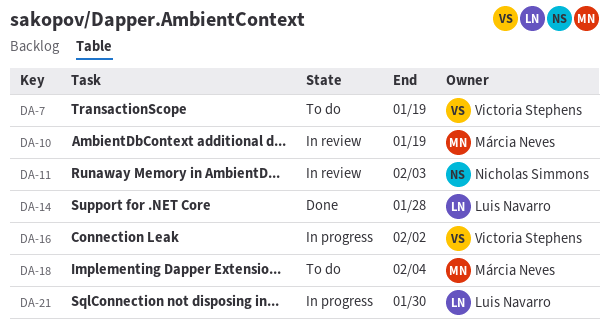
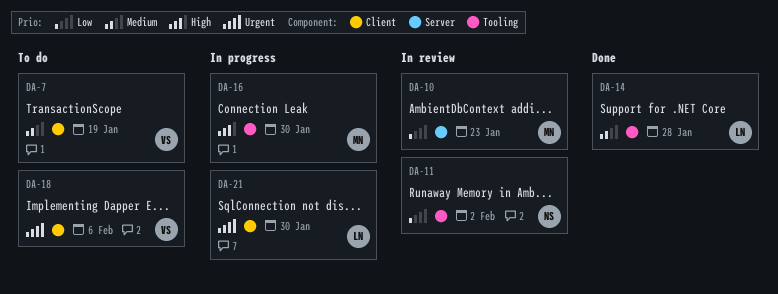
DA-10, due: Jan 19 -> Jan 23
DA-11, due: Feb 3 -> Feb 2
DA-16, owner: Victoria Stephens -> Márcia Neves
DA-16, due: Feb 2 -> Jan 30
DA-18, owner: Márcia Neves -> Victoria Stephens
DA-18, due: Feb 4 -> Feb 6

